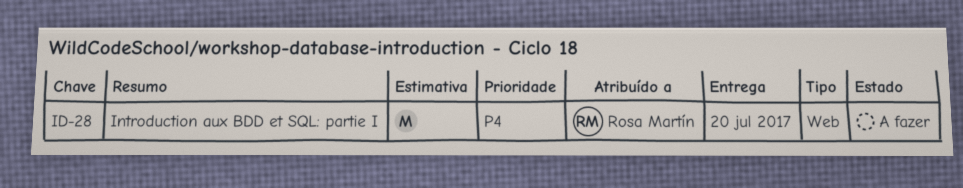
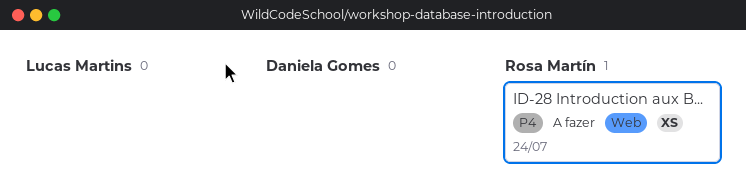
ID-28, estimate: M -> XS
ID-28, due: Jul 20 -> Jul 24

